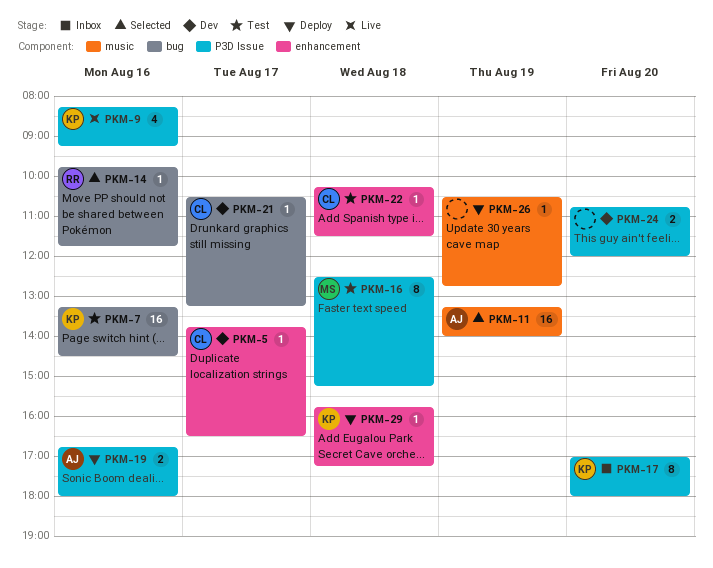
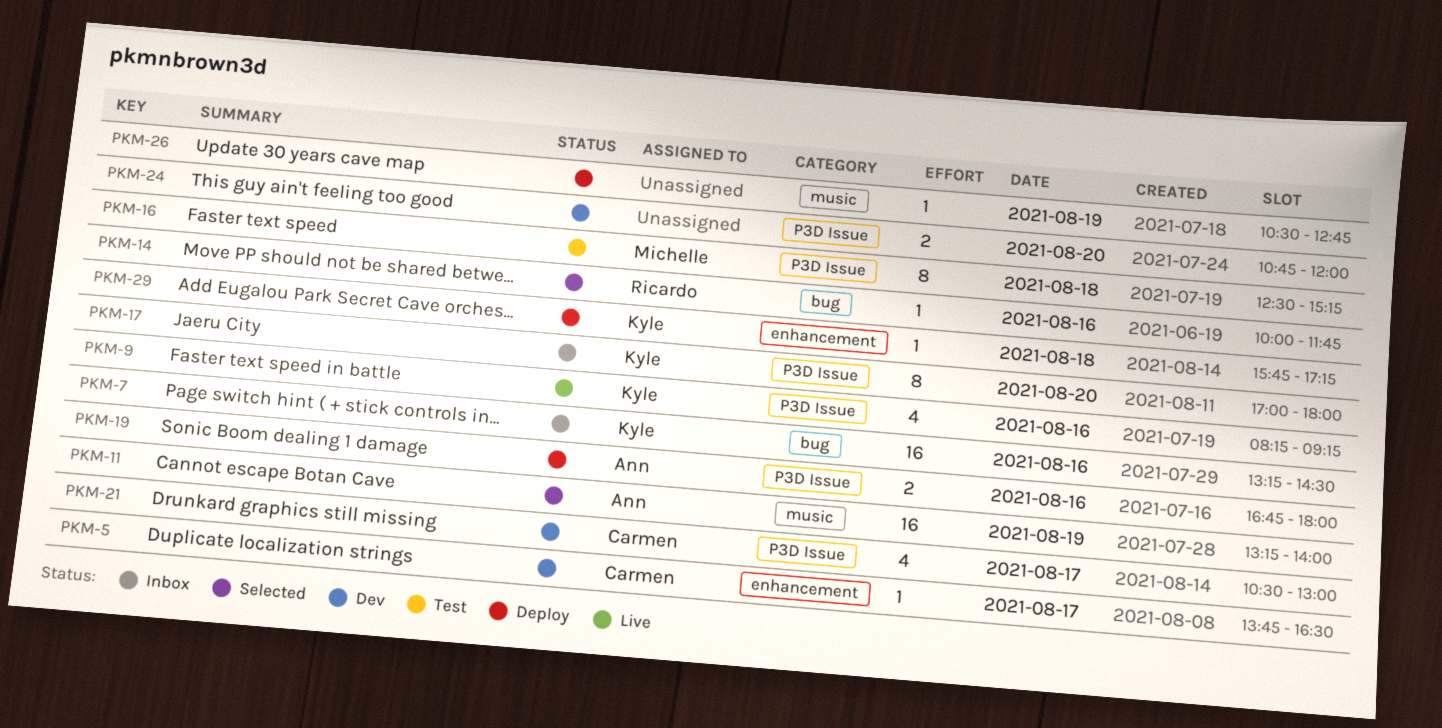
PKM-7, status: Test -> Inbox
PKM-14, begins: 09:45 -> 10:00
PKM-21, label: bug -> P3D Issue
PKM-21, estimate: 1 -> 4
PKM-21, ends: 13:15 -> 13:00
PKM-22: present -> none

